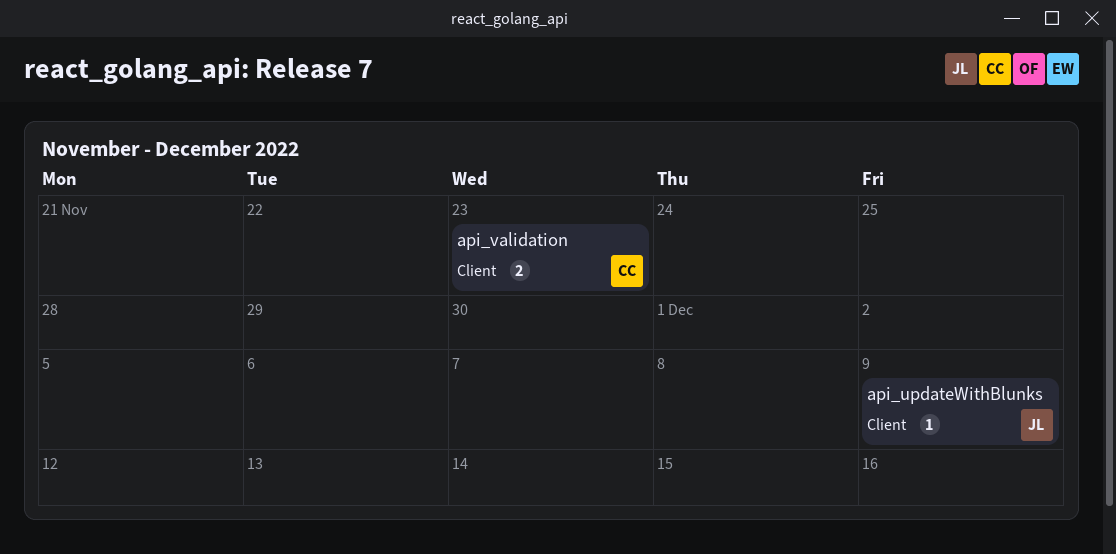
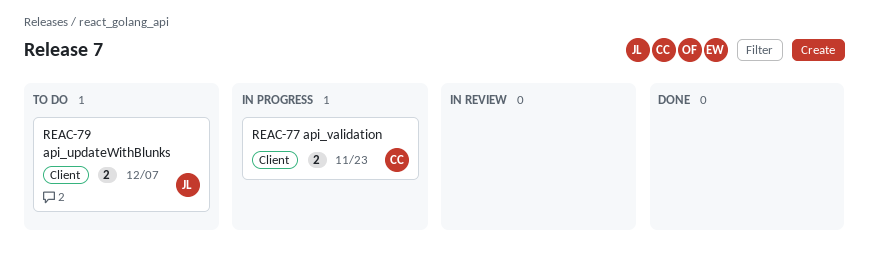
api_updateWithBlunks, estimate: 1 -> 2
api_updateWithBlunks, due: Dec 9 -> Dec 7

